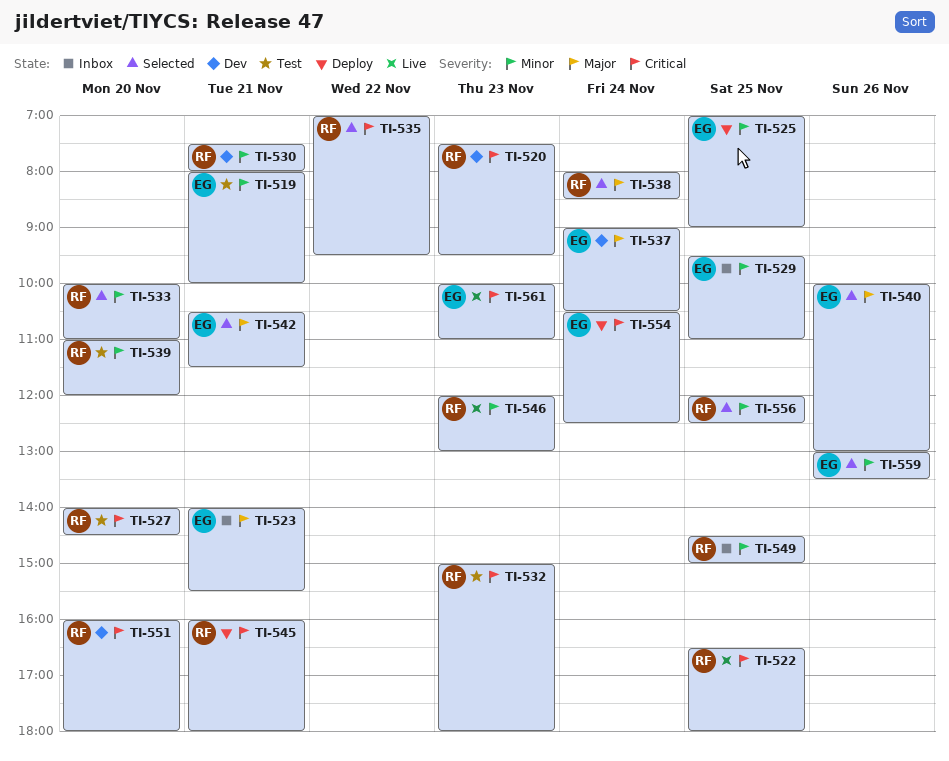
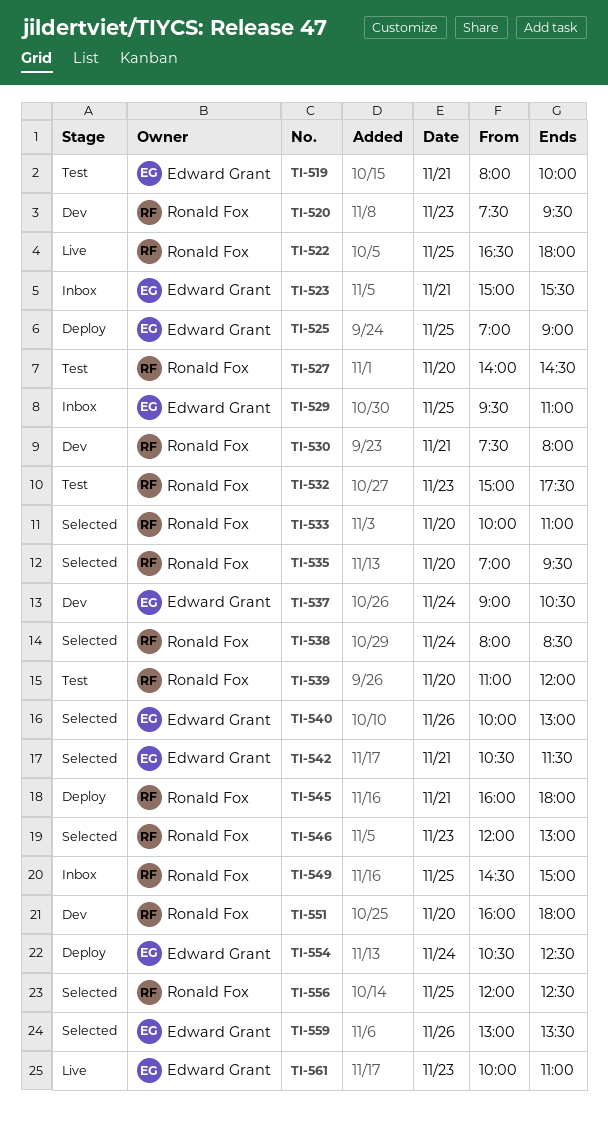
TI-523, begins: 14:00 -> 15:00
TI-532, ends: 18:00 -> 17:30
TI-535, day: Nov 22 -> Nov 20
TI-546, status: Live -> Selected

